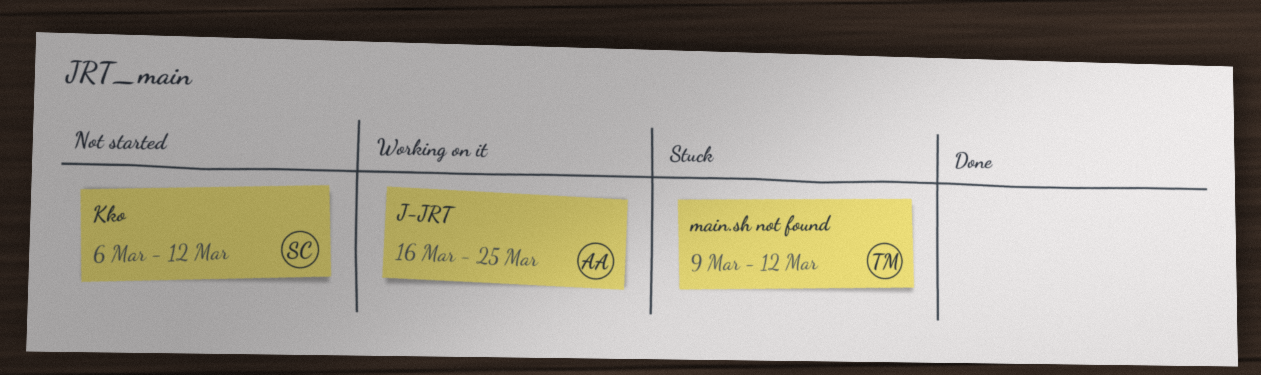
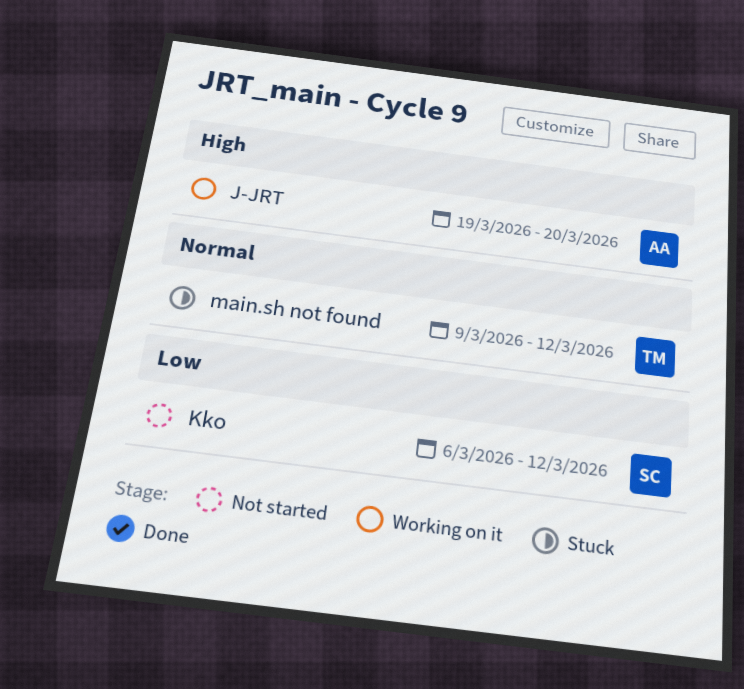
J-JRT, start: Mar 16 -> Mar 19
J-JRT, due: Mar 25 -> Mar 20

